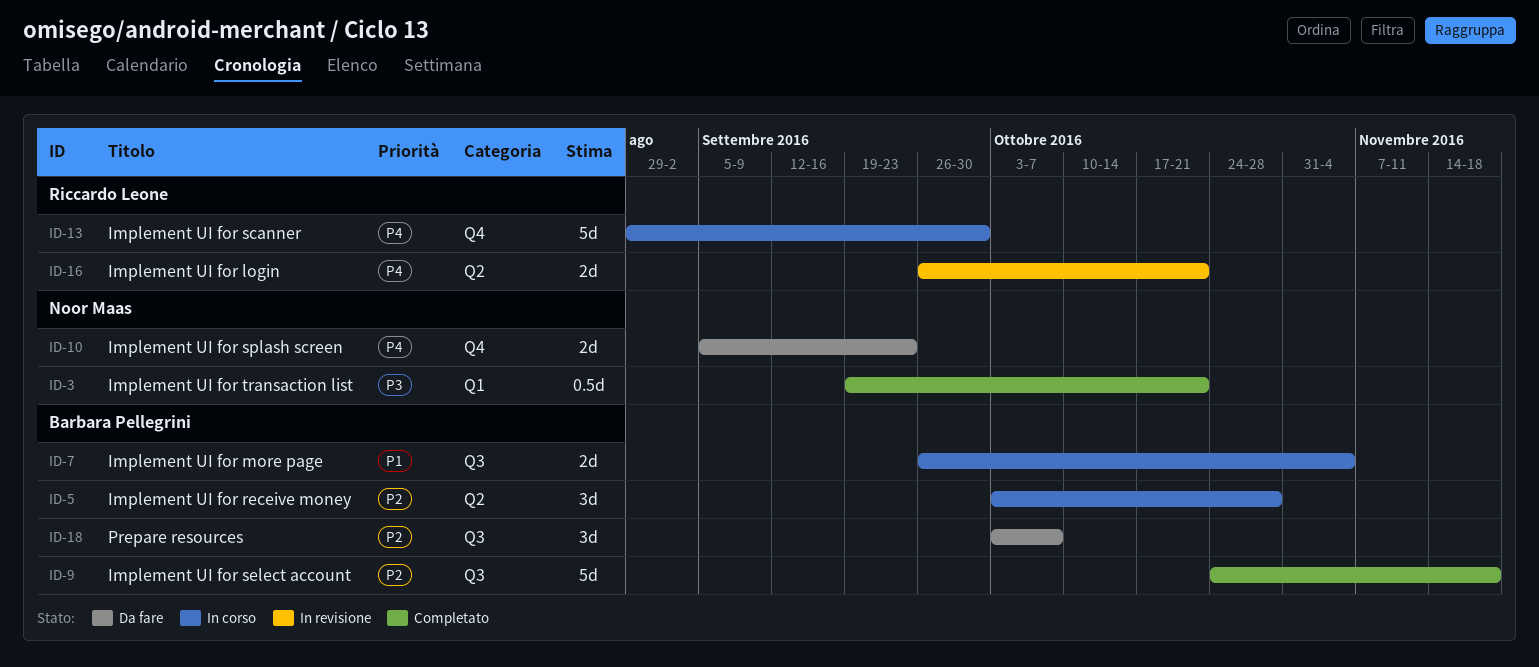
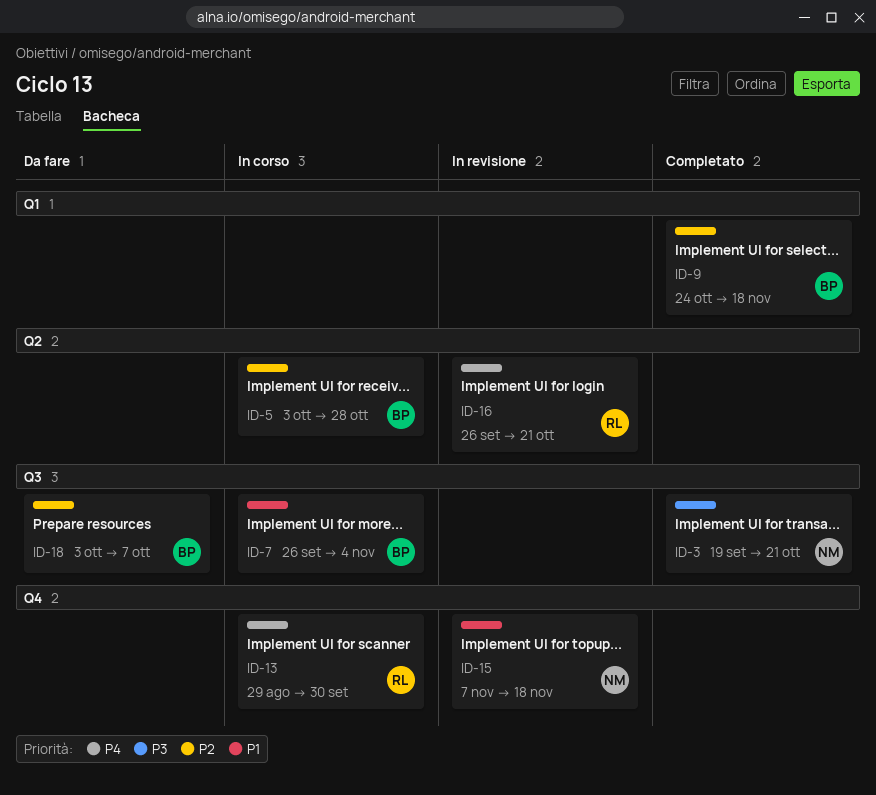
ID-3, label: Q1 -> Q3
ID-9, label: Q3 -> Q1
ID-10: present -> none
ID-15: none -> present

